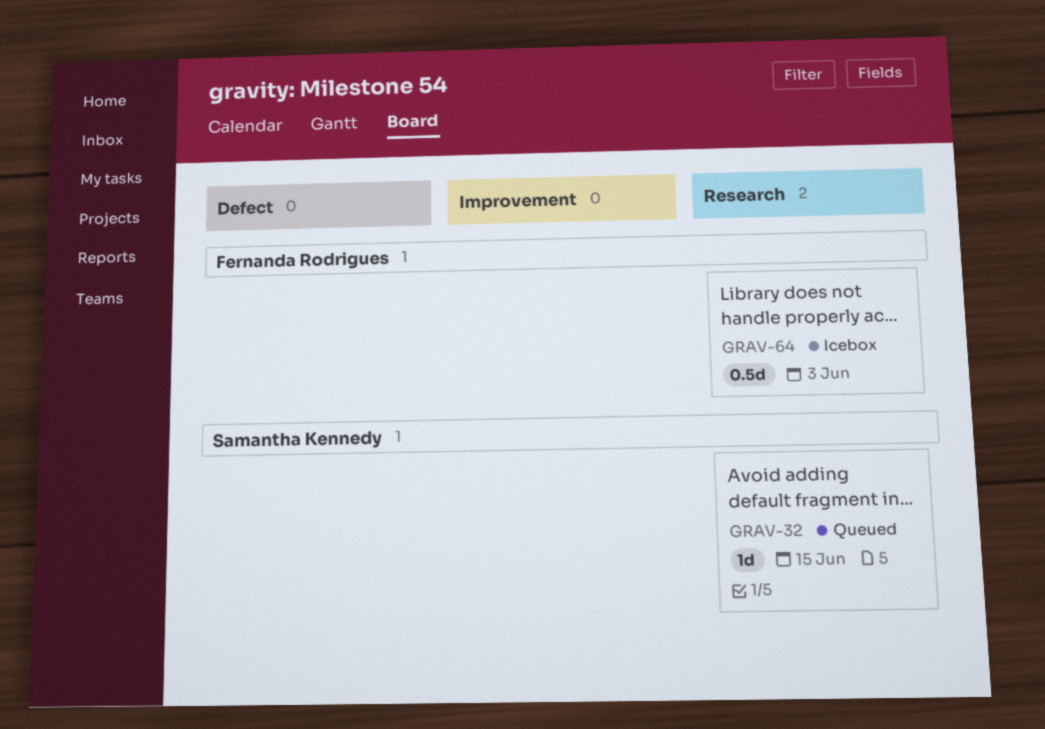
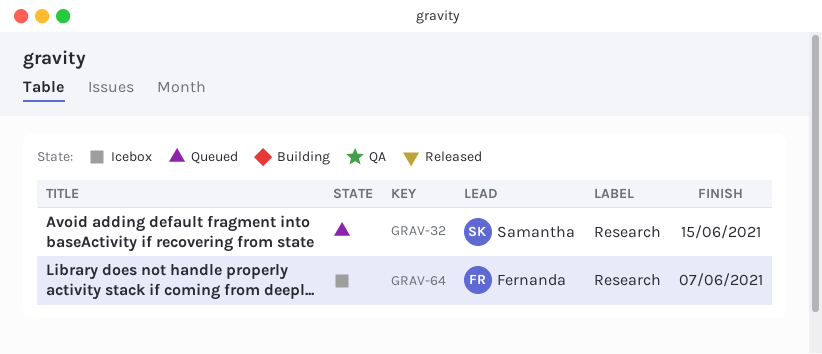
GRAV-64, due: Jun 3 -> Jun 7

